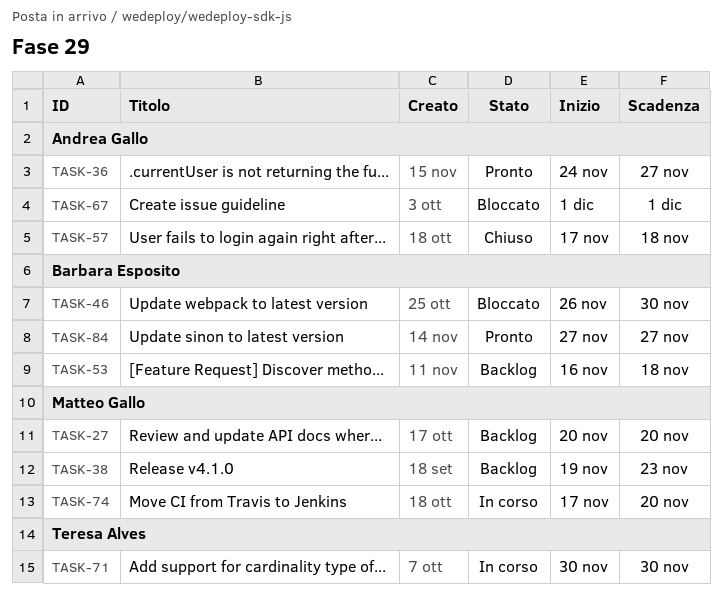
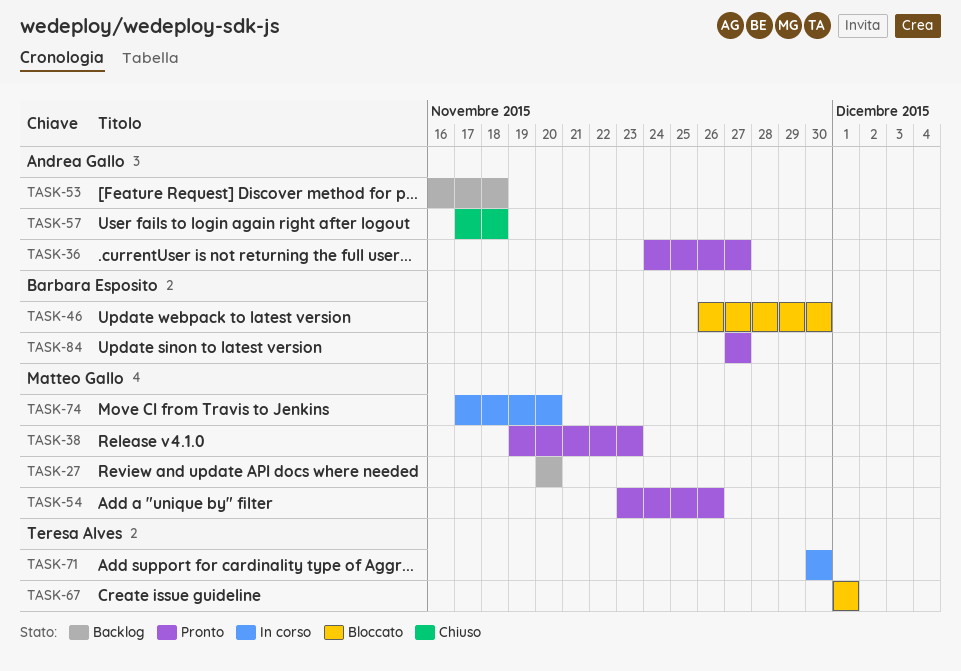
TASK-38, status: Backlog -> Pronto
TASK-53, owner: Barbara Esposito -> Andrea Gallo
TASK-54: none -> present
TASK-67, owner: Andrea Gallo -> Teresa Alves

